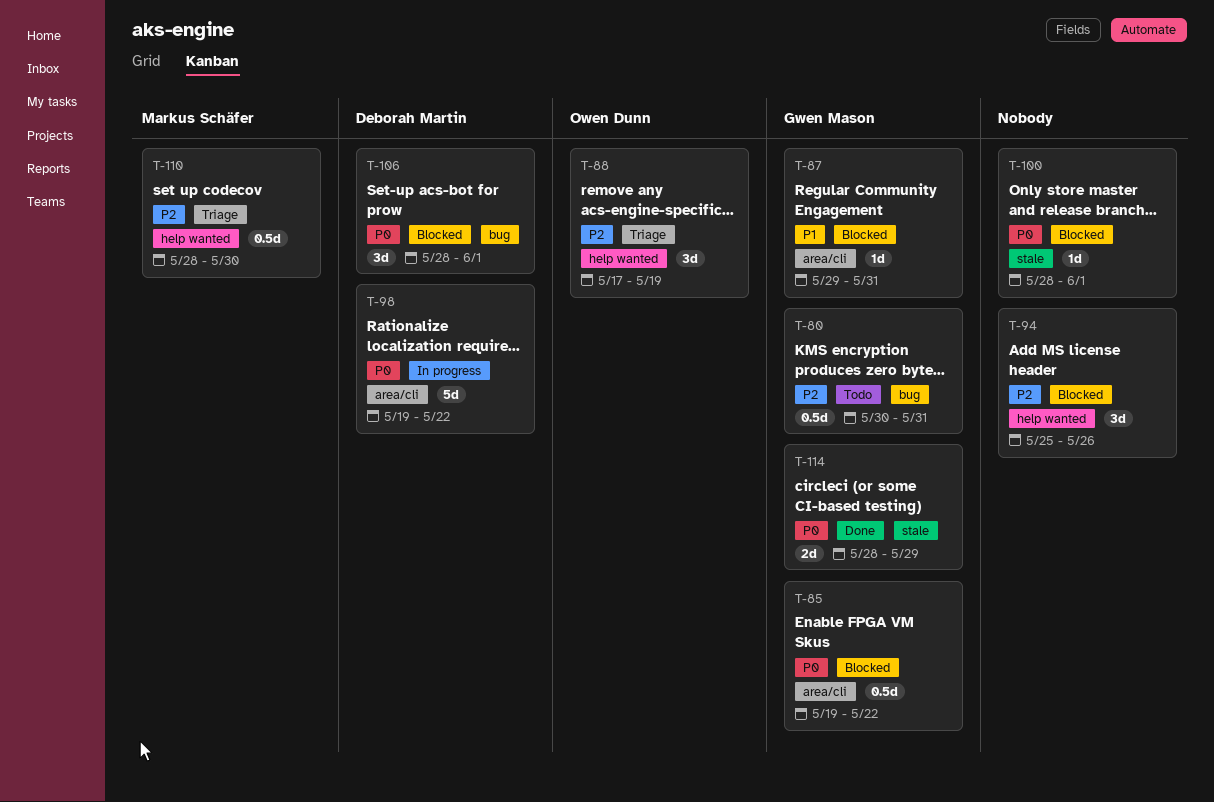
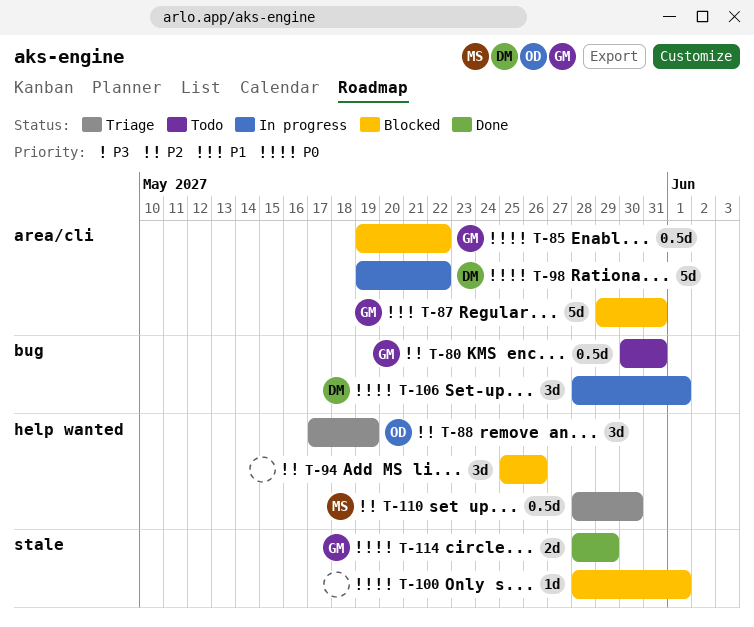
T-87, estimate: 1d -> 5d
T-106, status: Blocked -> In progress

